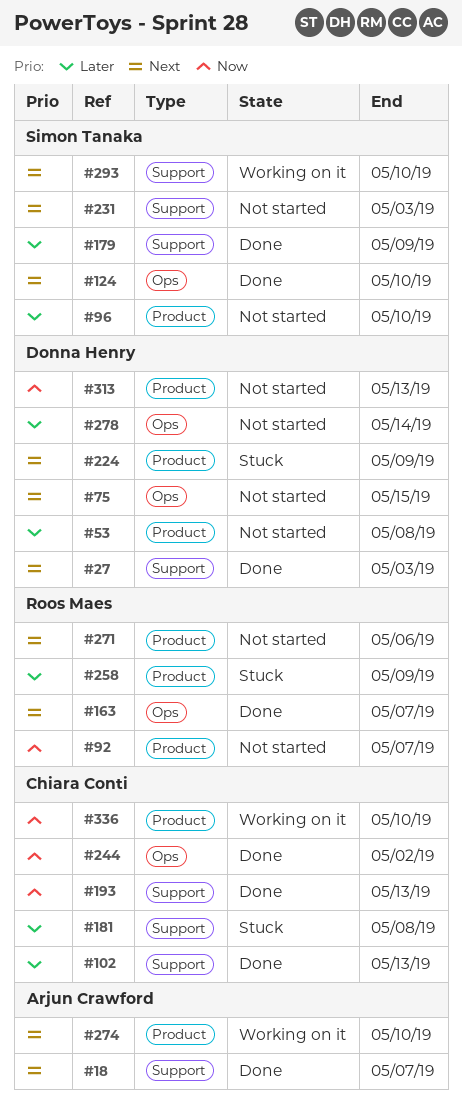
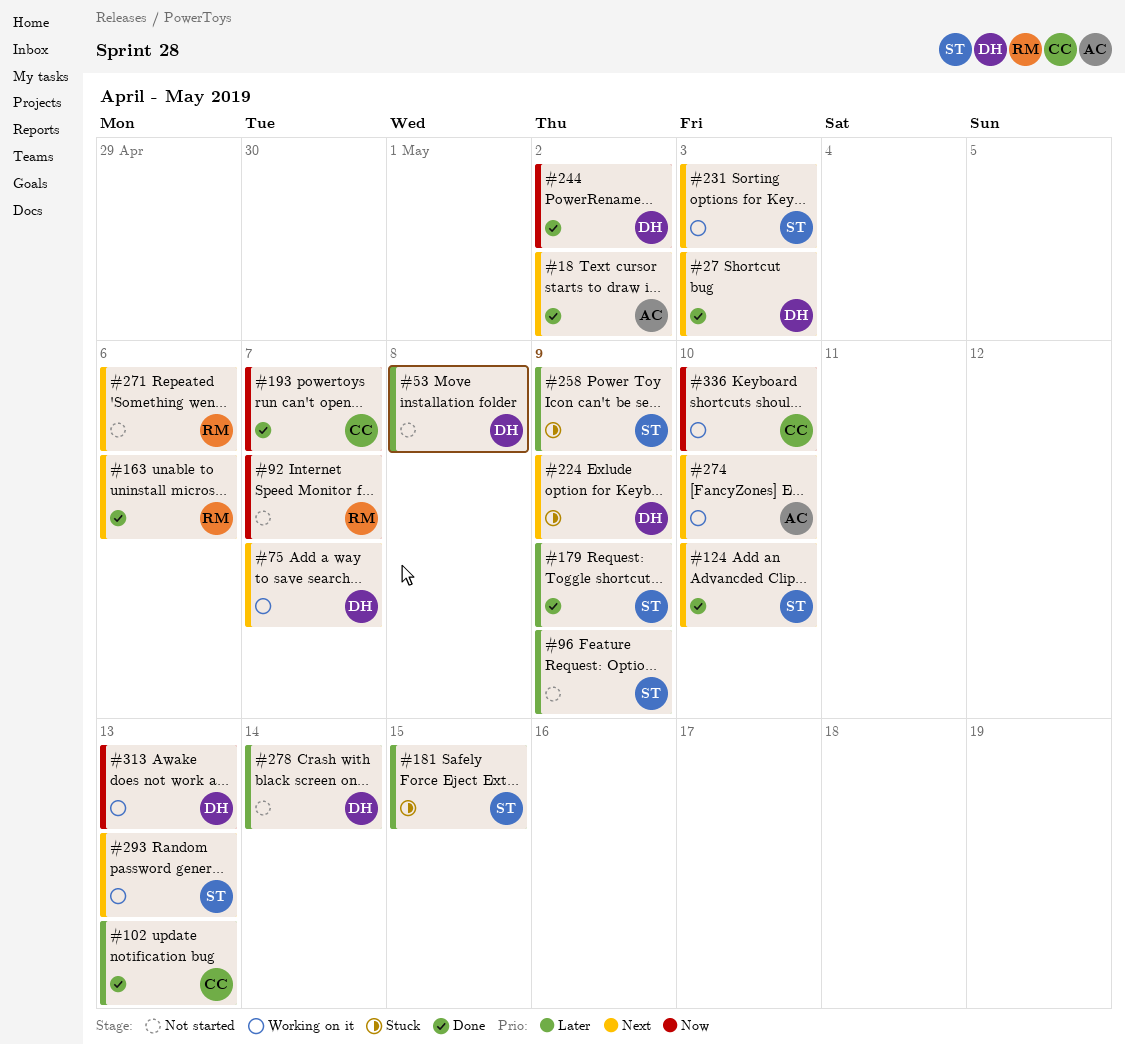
#18, due: May 7 -> May 2
#75, status: Not started -> Working on it
#75, due: May 15 -> May 7
#96, due: May 10 -> May 9
#163, due: May 7 -> May 6
#181, owner: Chiara Conti -> Simon Tanaka
#181, due: May 8 -> May 15
#193, due: May 13 -> May 7
#231, status: Not started -> Working on it
#244, owner: Chiara Conti -> Donna Henry
#258, owner: Roos Maes -> Simon Tanaka
#293, due: May 10 -> May 13
#313, status: Not started -> Working on it

